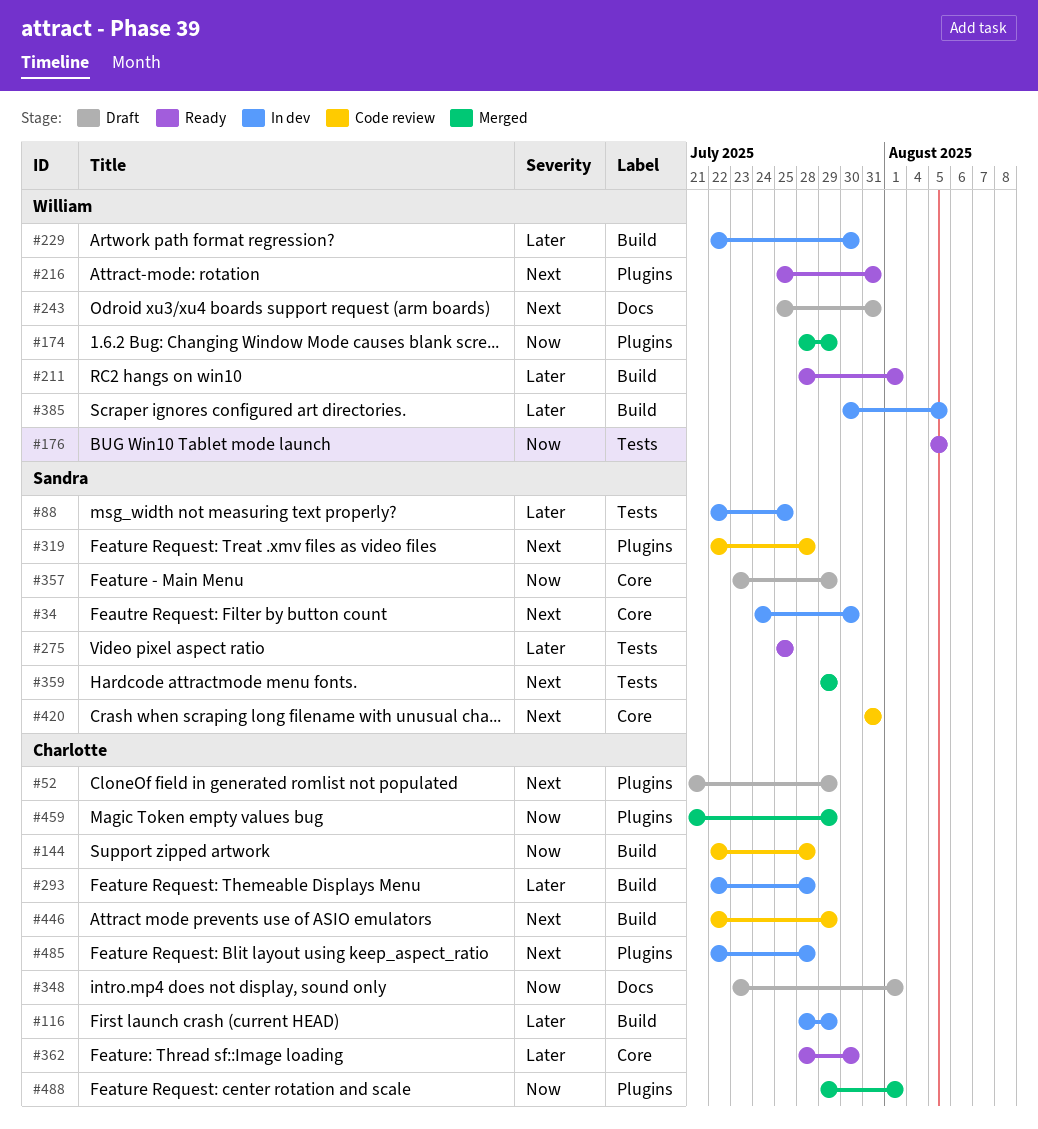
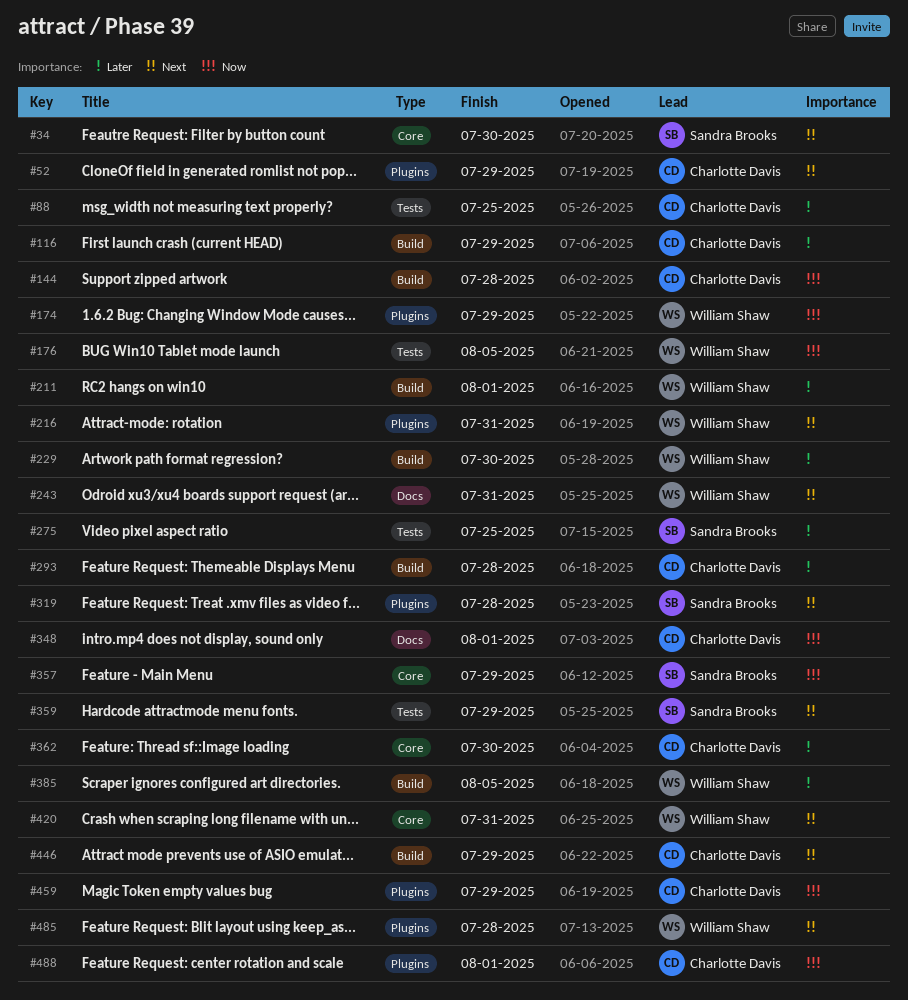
#88, owner: Sandra Brooks -> Charlotte Davis
#420, owner: Sandra Brooks -> William Shaw
#485, owner: Charlotte Davis -> William Shaw

